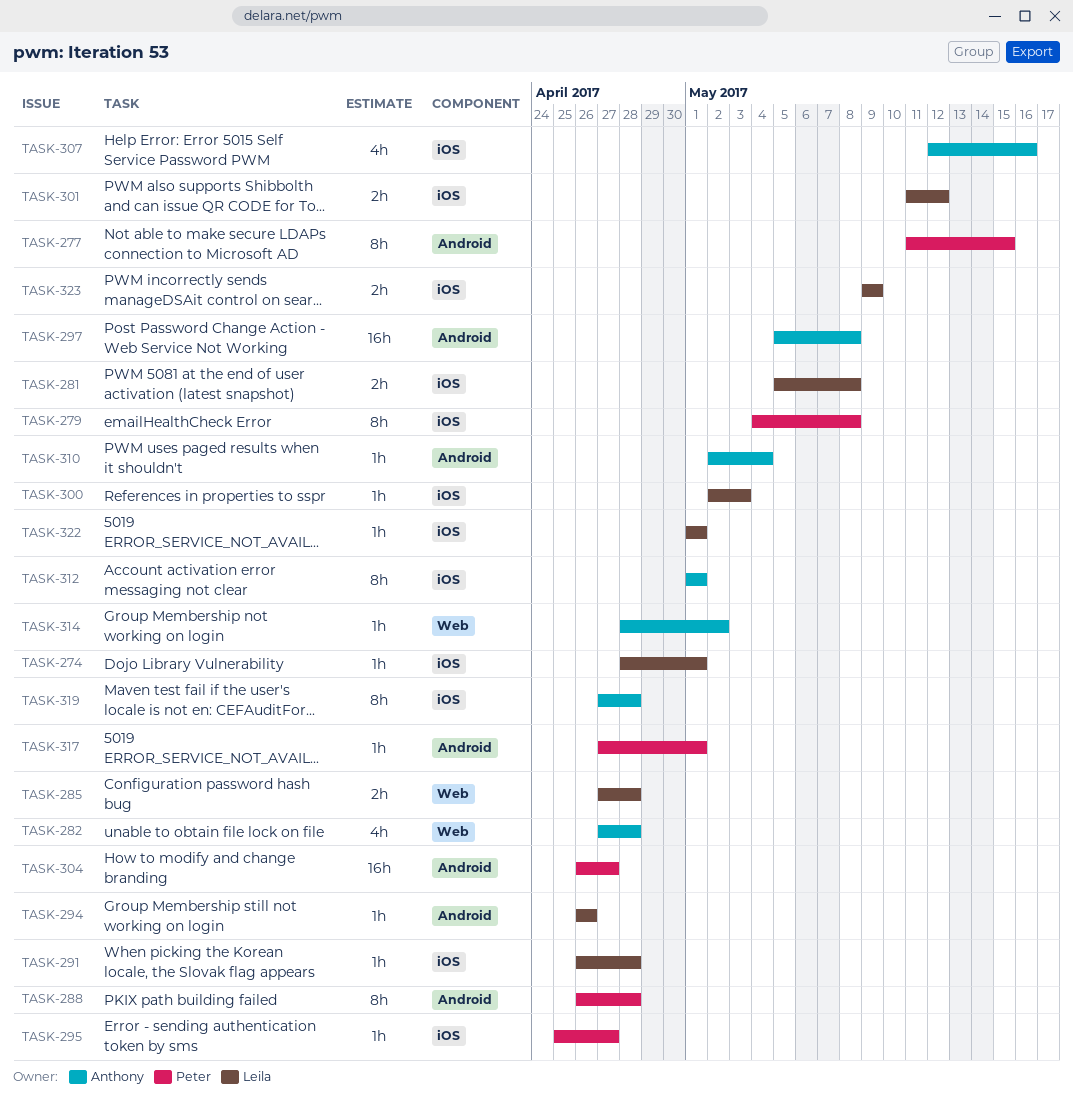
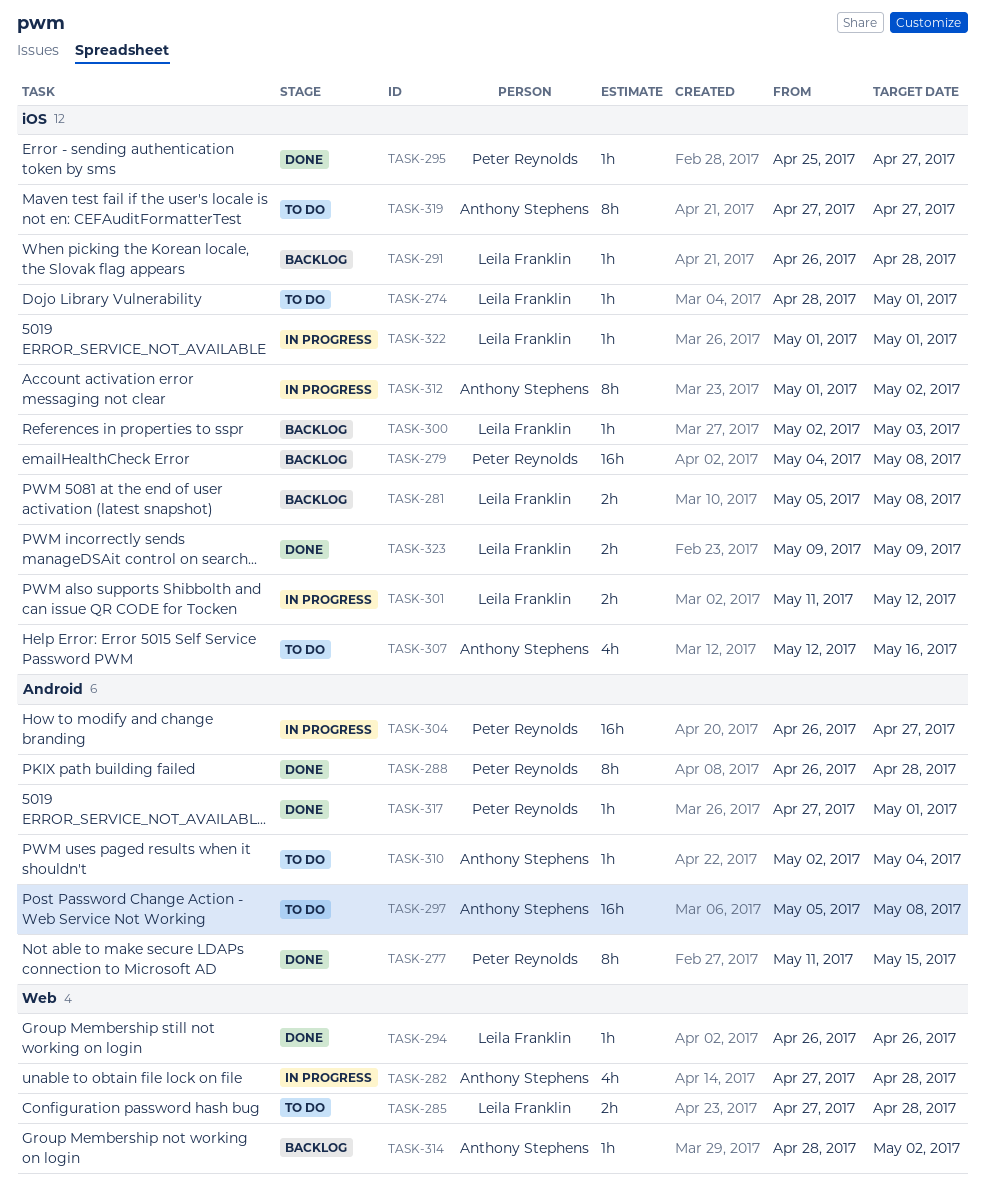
TASK-279, estimate: 8h -> 16h
TASK-294, label: Android -> Web
TASK-312, due: May 1 -> May 2
TASK-319, due: Apr 28 -> Apr 27

